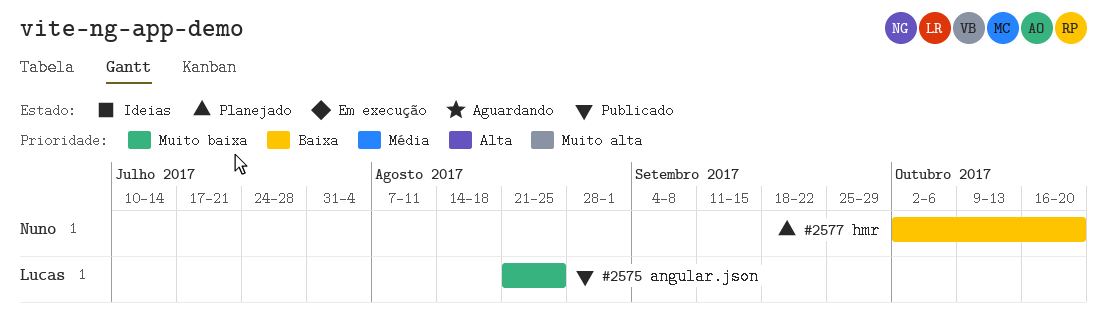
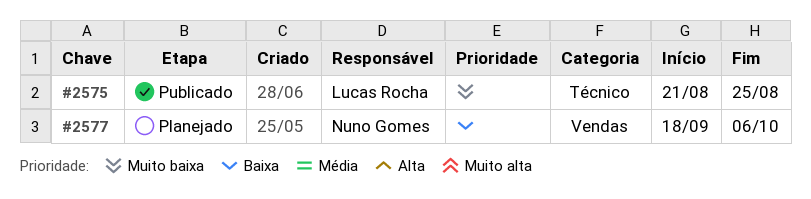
#2577, start: Oct 2 -> Sep 18
#2577, due: Oct 20 -> Oct 6

